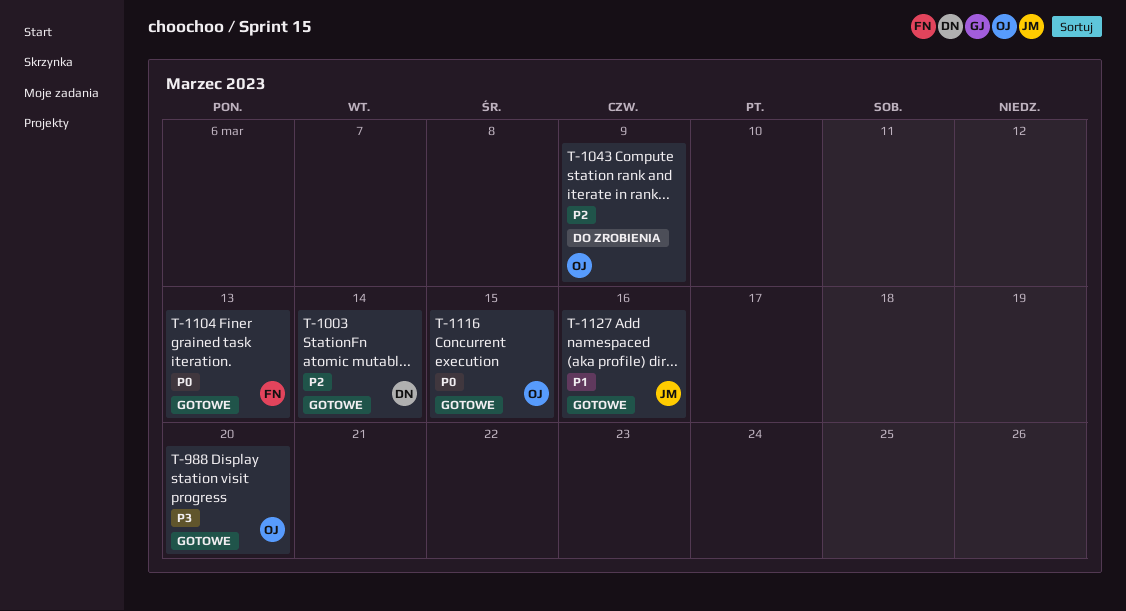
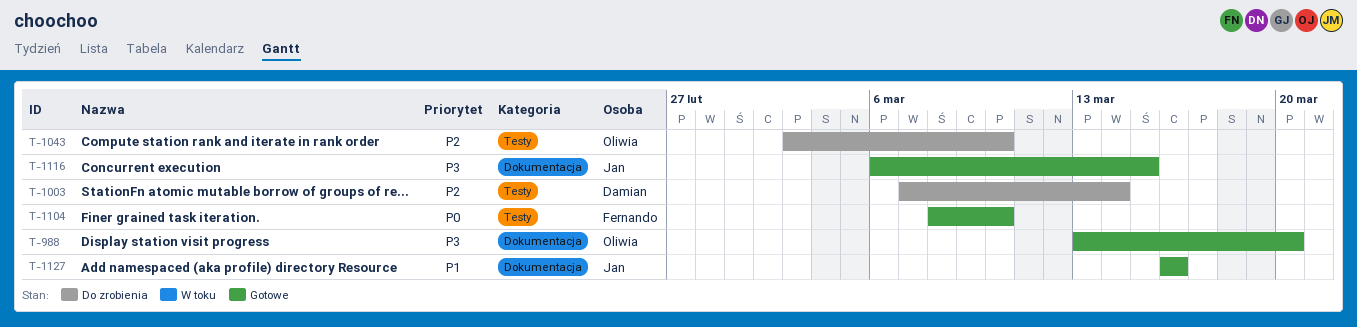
T-1003, status: Gotowe -> Do zrobienia
T-1043, due: Mar 9 -> Mar 10
T-1104, due: Mar 13 -> Mar 10
T-1116, owner: Oliwia -> Jan
T-1116, priority: P0 -> P3

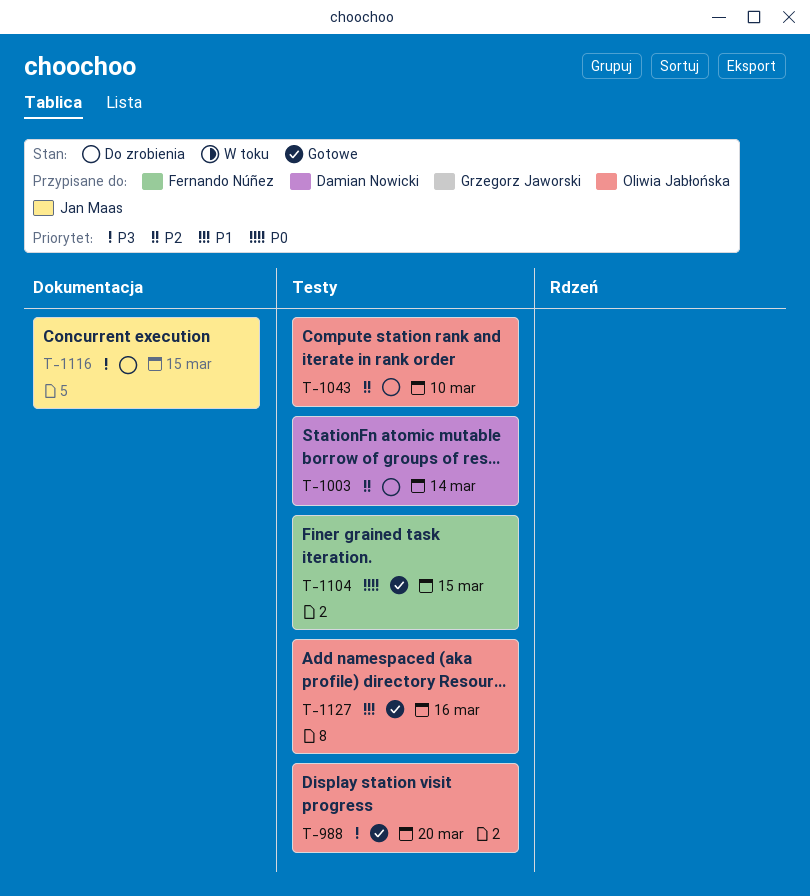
T-988, label: Dokumentacja -> Testy
T-1104, due: Mar 10 -> Mar 15
T-1116, status: Gotowe -> Do zrobienia
T-1127, owner: Jan Maas -> Oliwia Jabłońska
T-1127, label: Dokumentacja -> Testy

